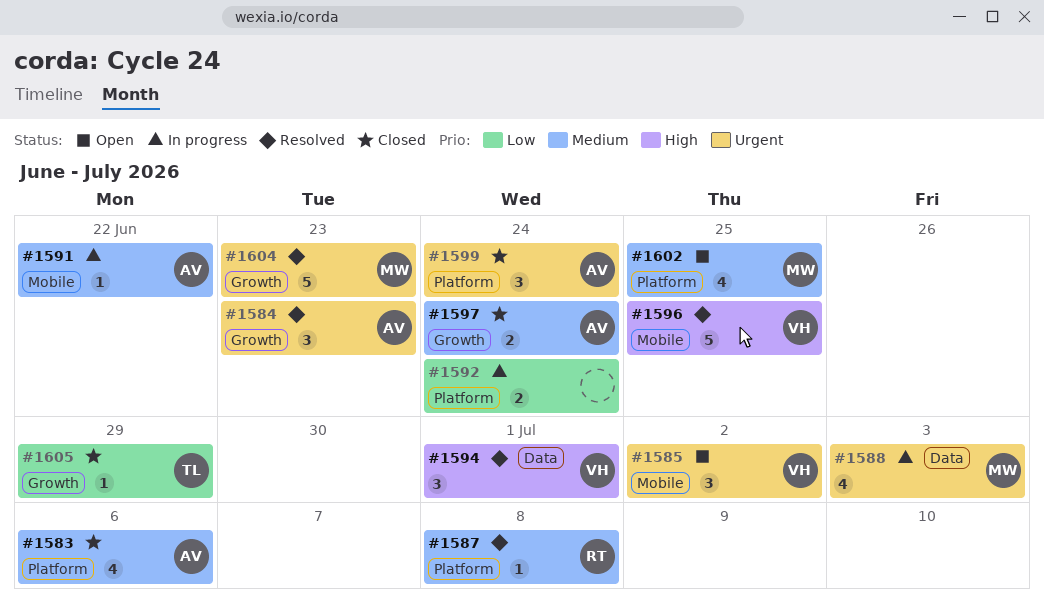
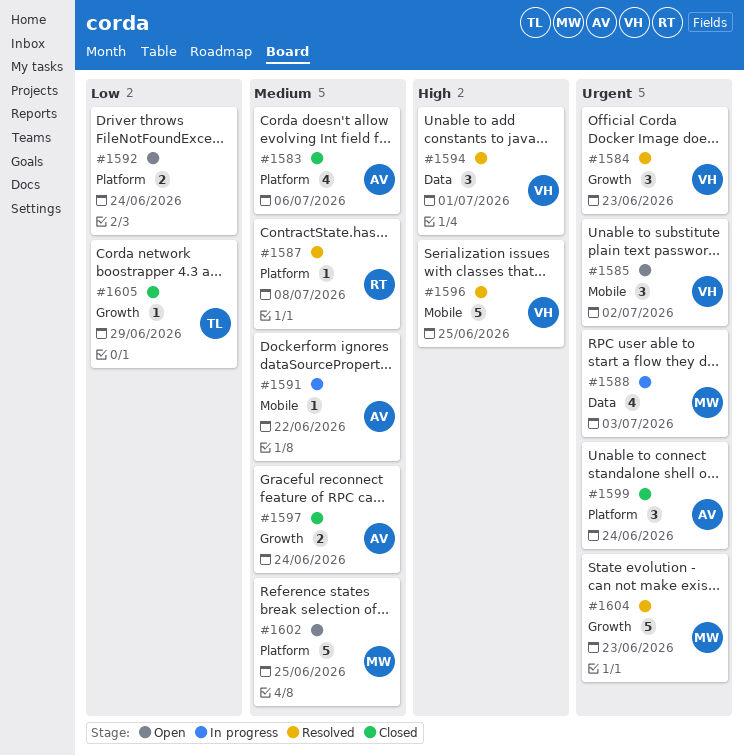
#1584, owner: AV -> VH
#1592, status: In progress -> Open
#1602, estimate: 4 -> 5

